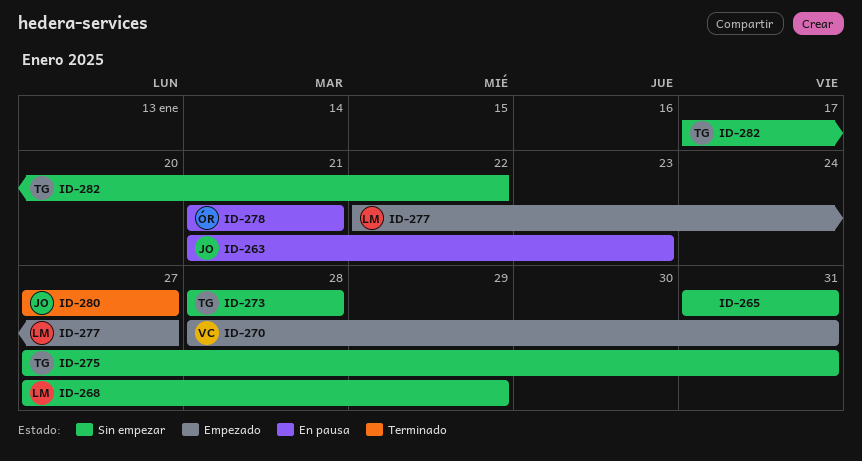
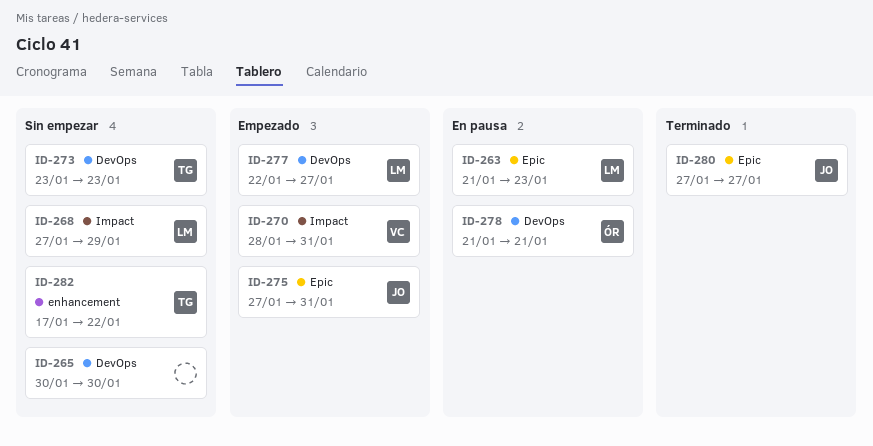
ID-263, owner: JO -> LM
ID-265, start: Jan 31 -> Jan 30
ID-265, due: Jan 31 -> Jan 30
ID-273, start: Jan 28 -> Jan 23
ID-273, due: Jan 28 -> Jan 23
ID-275, status: Sin empezar -> Empezado
ID-275, owner: TG -> JO

